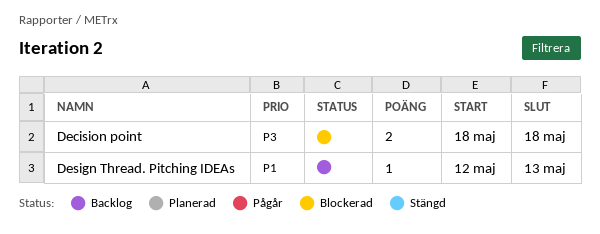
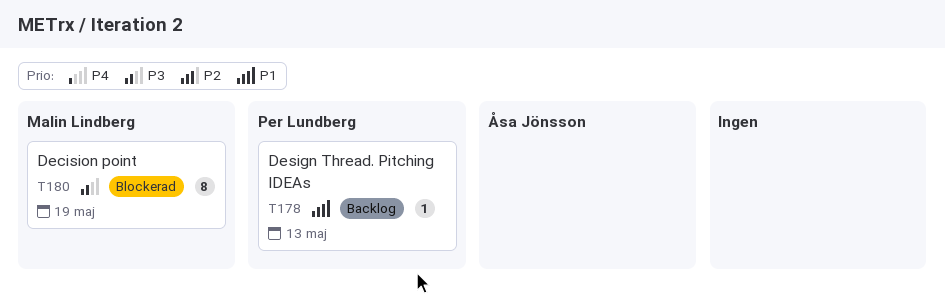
Decision point, estimate: 2 -> 8
Decision point, due: May 18 -> May 19

